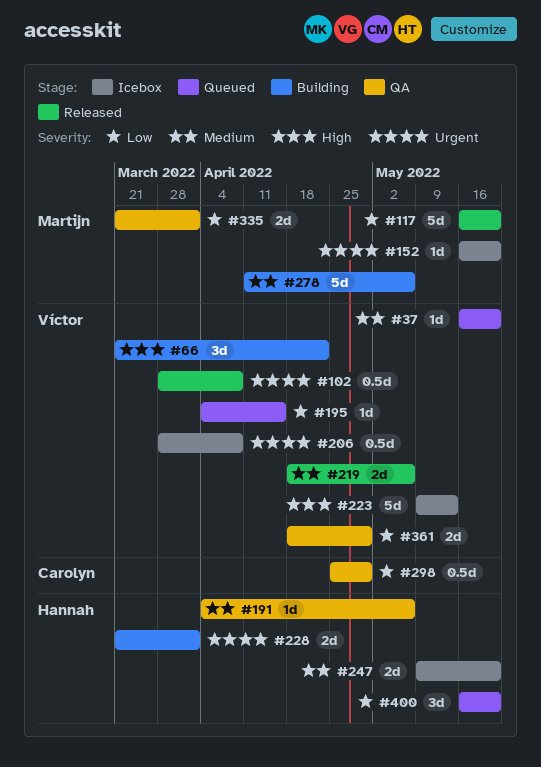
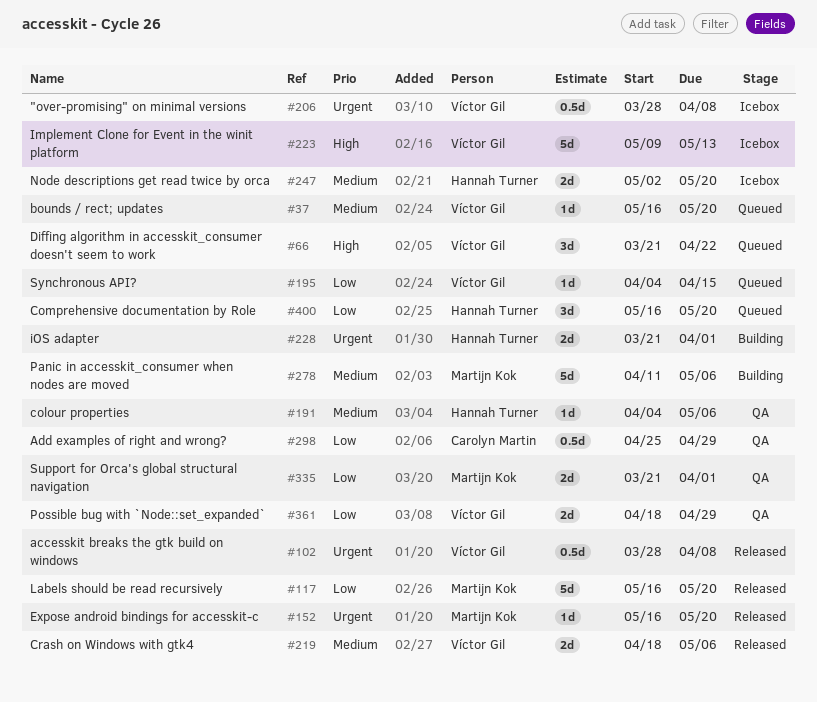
#66, status: Building -> Queued
#152, status: Icebox -> Released
#247, start: May 9 -> May 2

